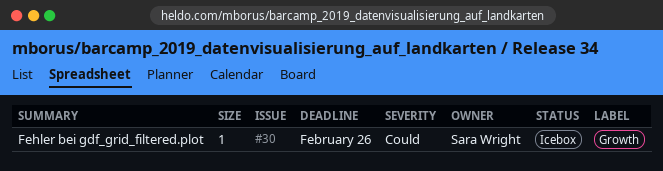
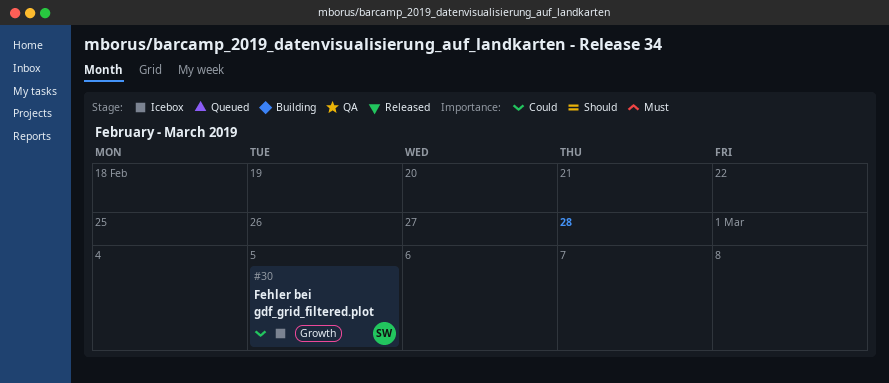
#30, due: Feb 26 -> Mar 5

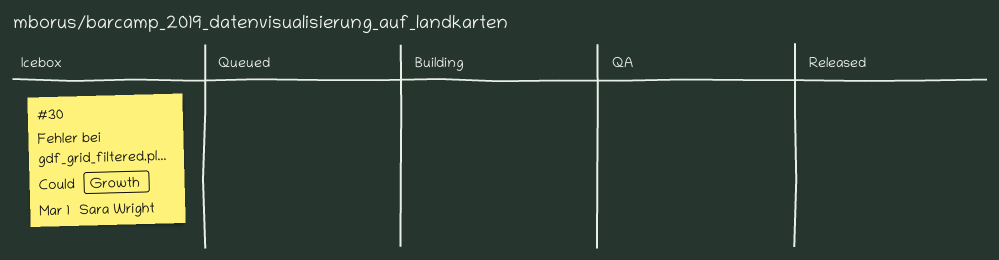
#30, due: Mar 5 -> Mar 1

